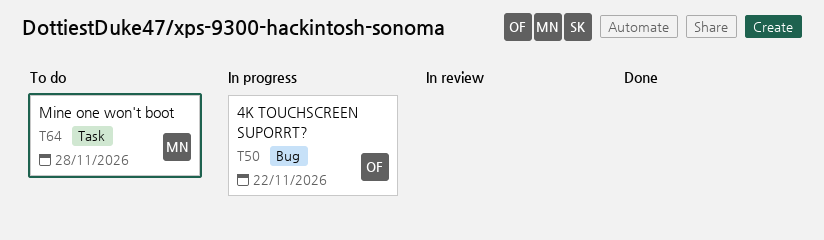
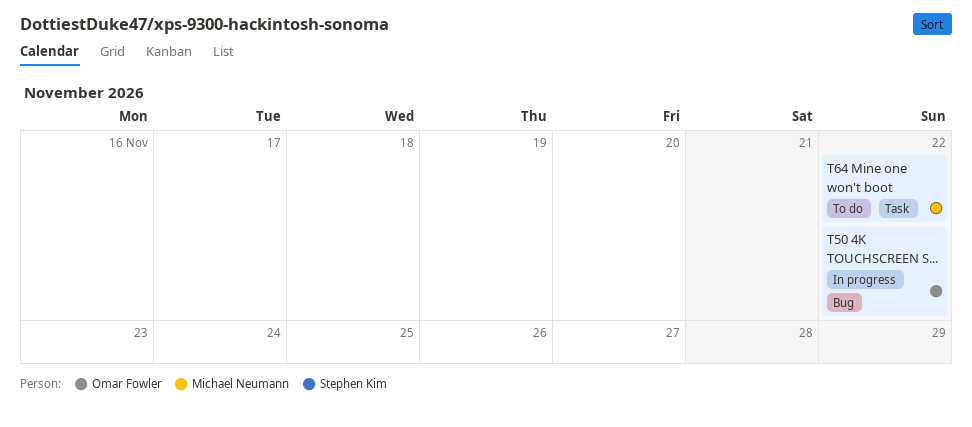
T64, due: Nov 28 -> Nov 22

